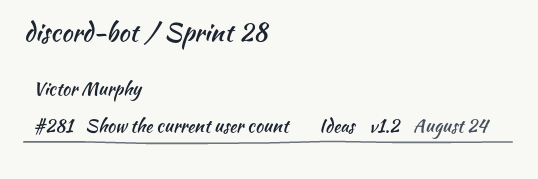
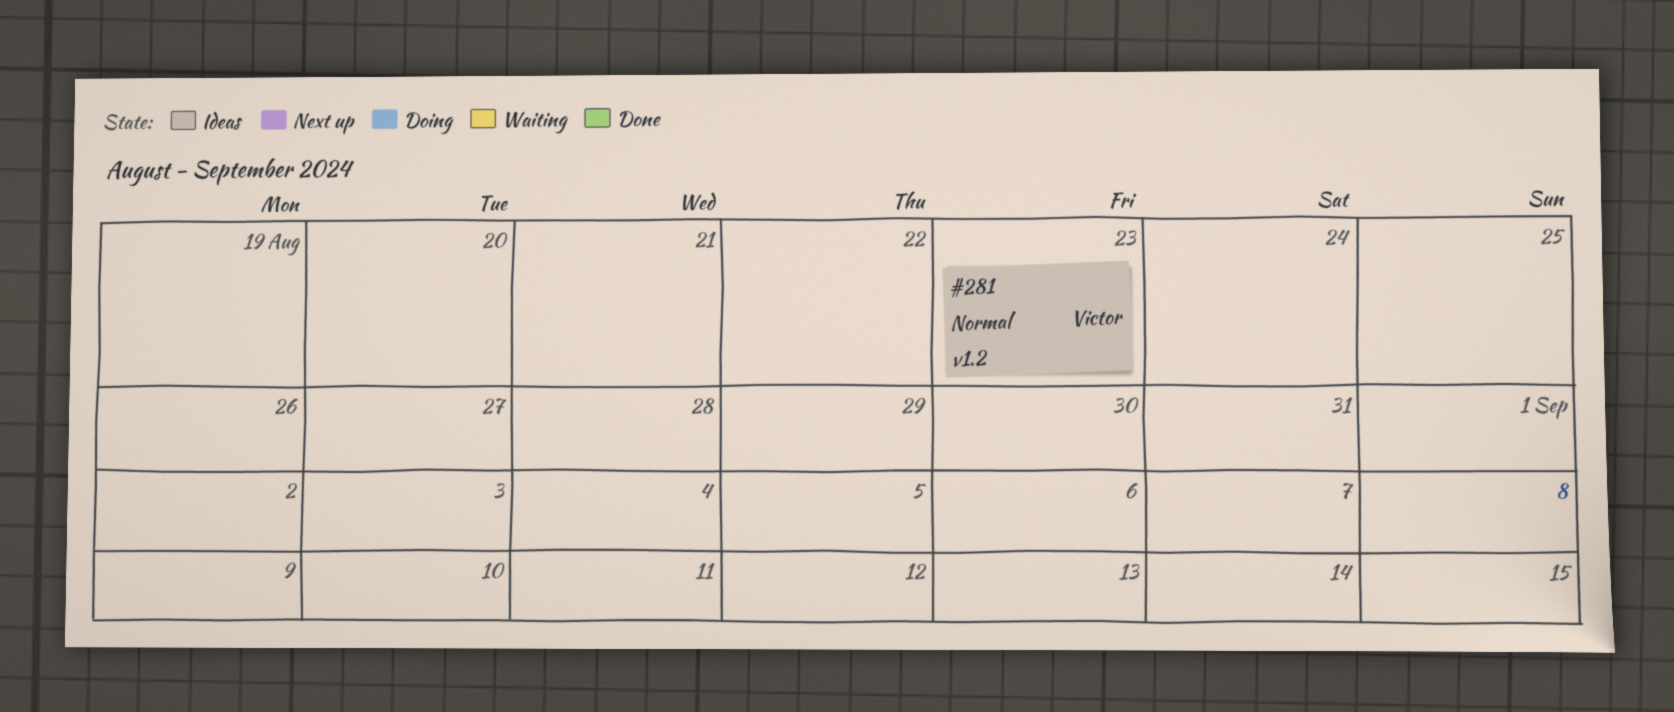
#281, due: Aug 24 -> Aug 23

